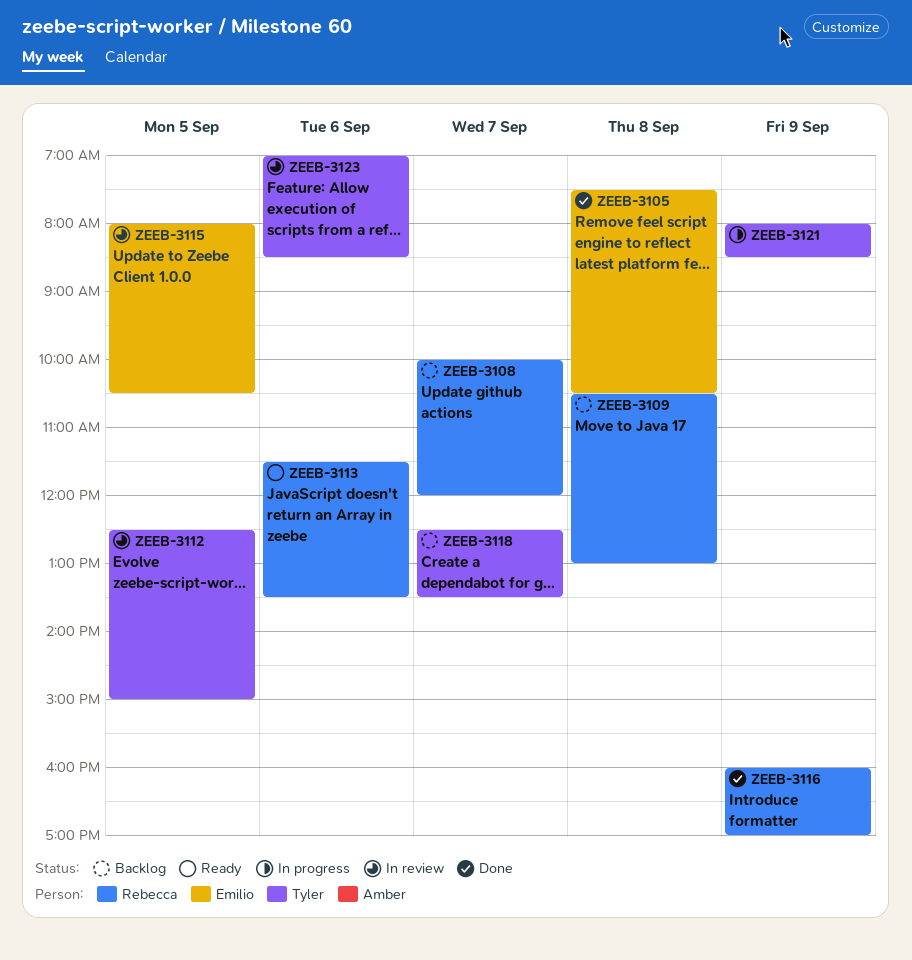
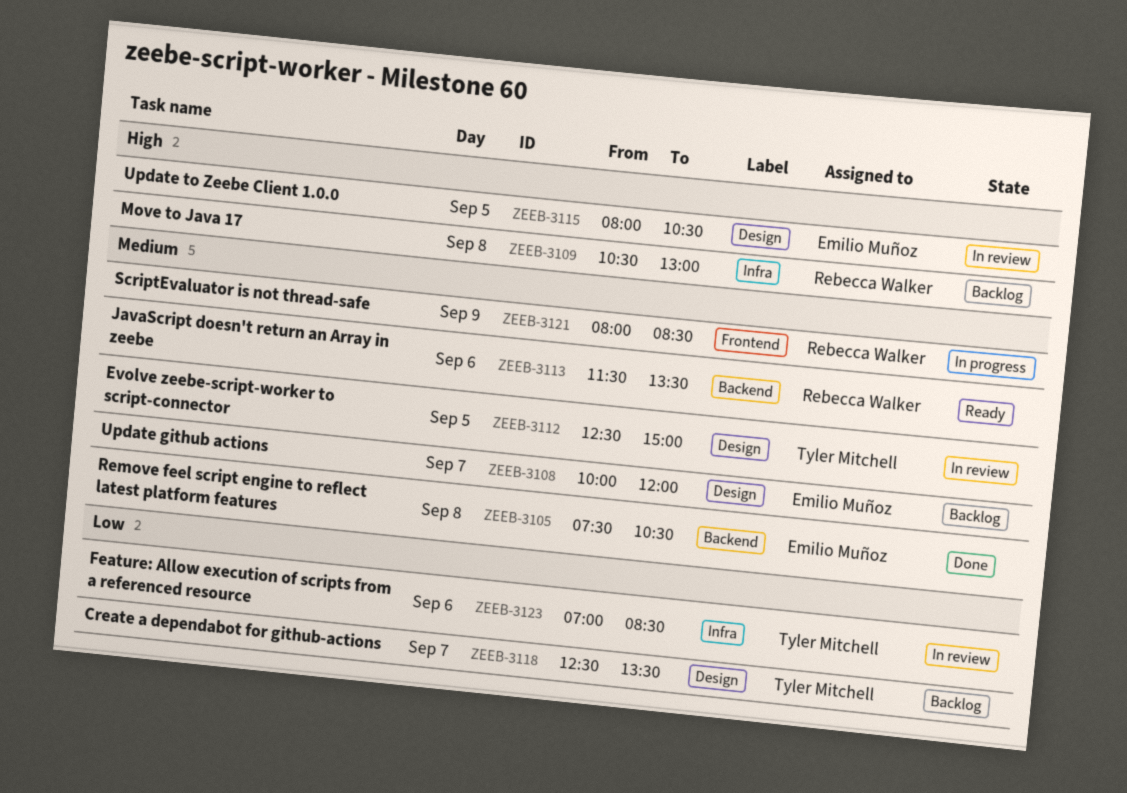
ZEEB-3108, owner: Rebecca Walker -> Emilio Muñoz
ZEEB-3116: present -> none
ZEEB-3121, owner: Tyler Mitchell -> Rebecca Walker

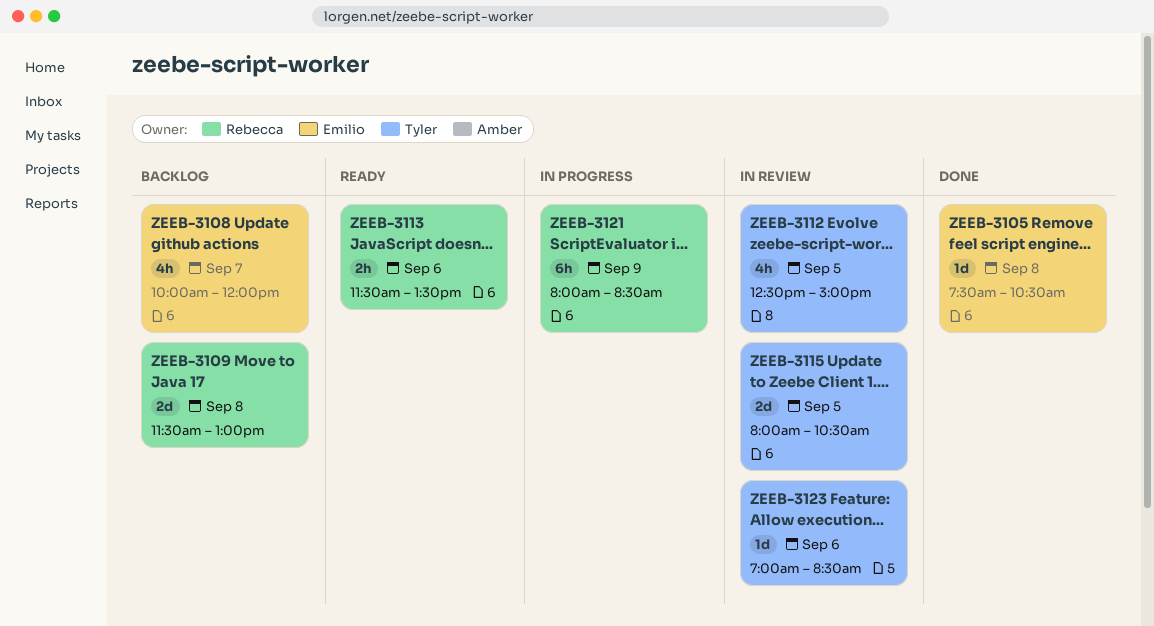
ZEEB-3109, begins: 10:30 -> 11:30
ZEEB-3115, owner: Emilio Muñoz -> Tyler Mitchell
ZEEB-3118: present -> none

